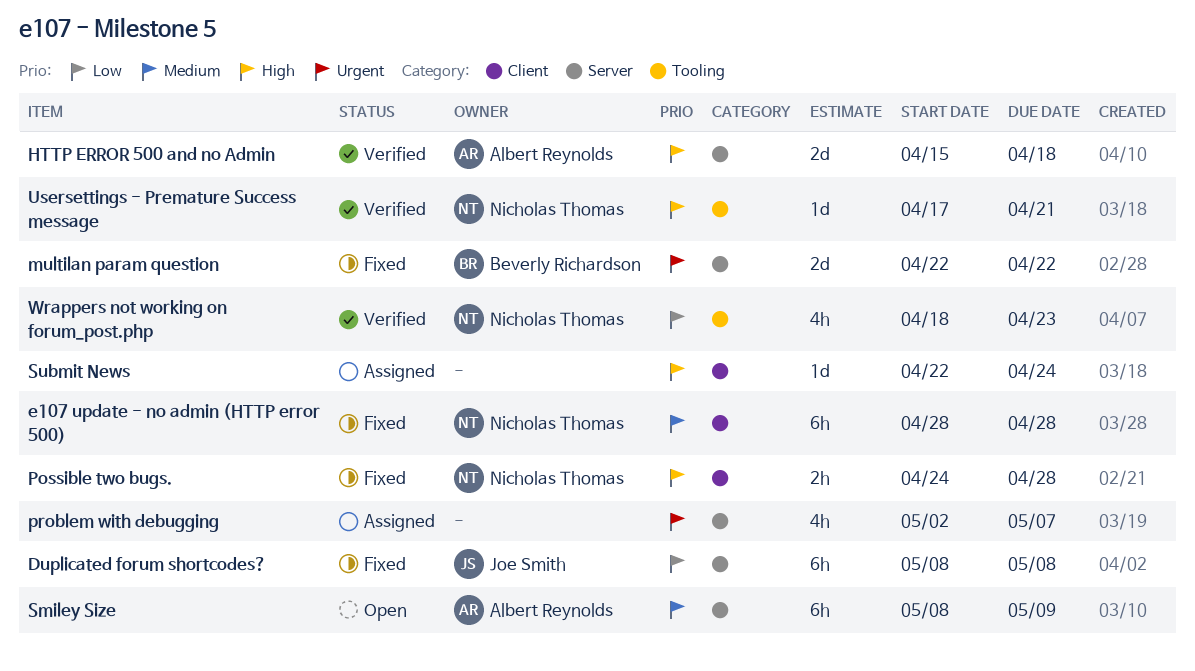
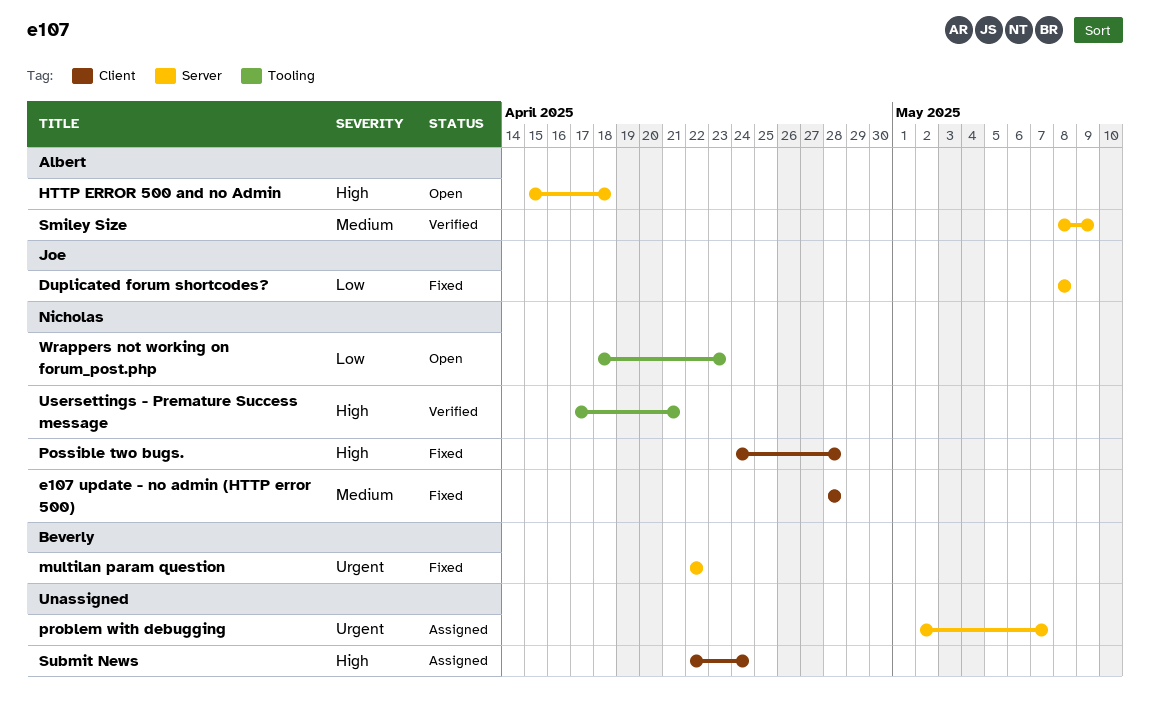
HTTP ERROR 500 and no Admin, status: Verified -> Open
Smiley Size, status: Open -> Verified
Wrappers not working on forum_post.php, status: Verified -> Open

